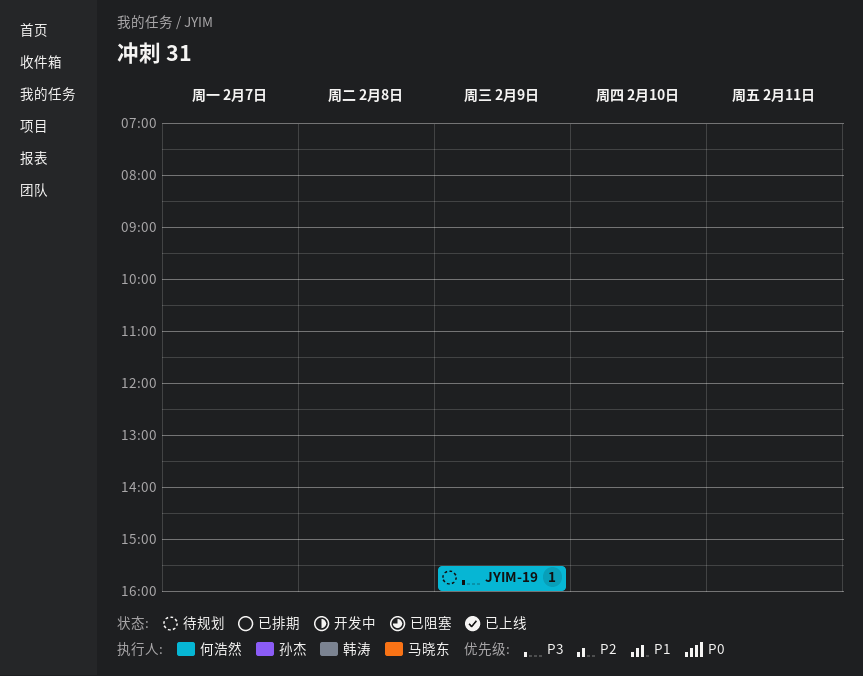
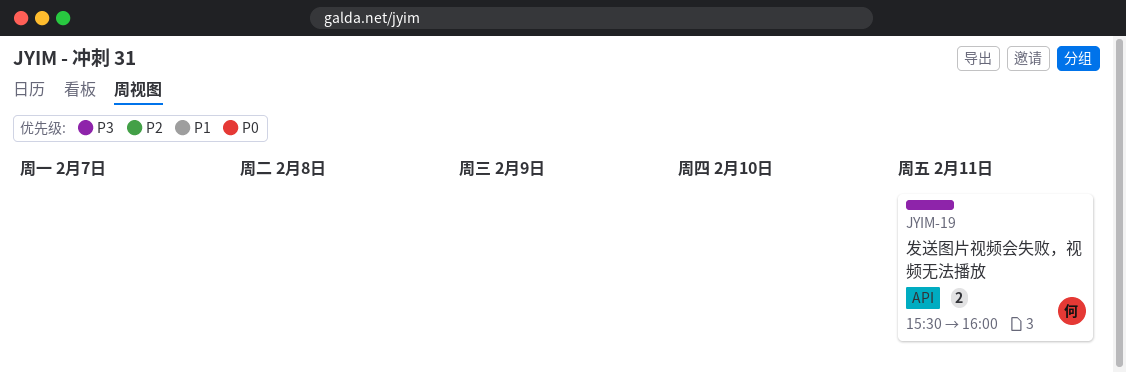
JYIM-19, estimate: 1 -> 2
JYIM-19, day: Feb 9 -> Feb 11

